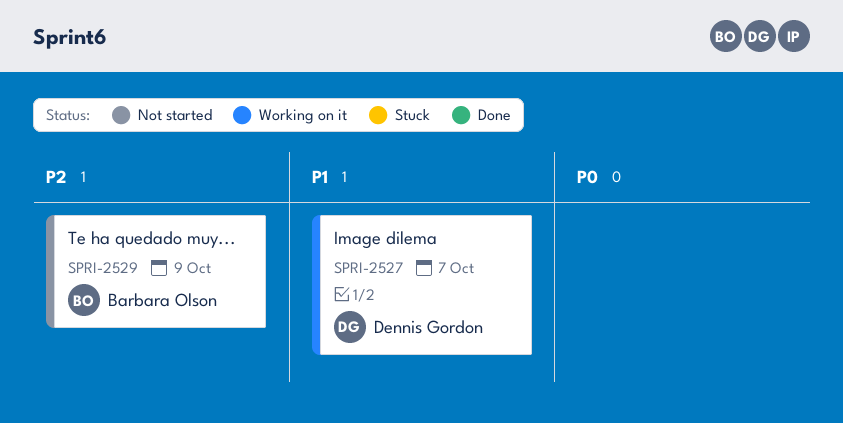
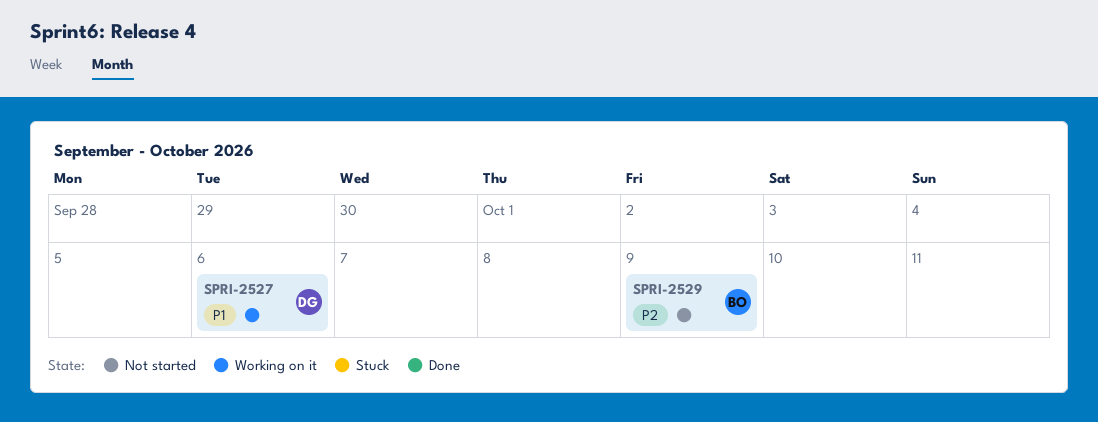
SPRI-2527, due: Oct 7 -> Oct 6

